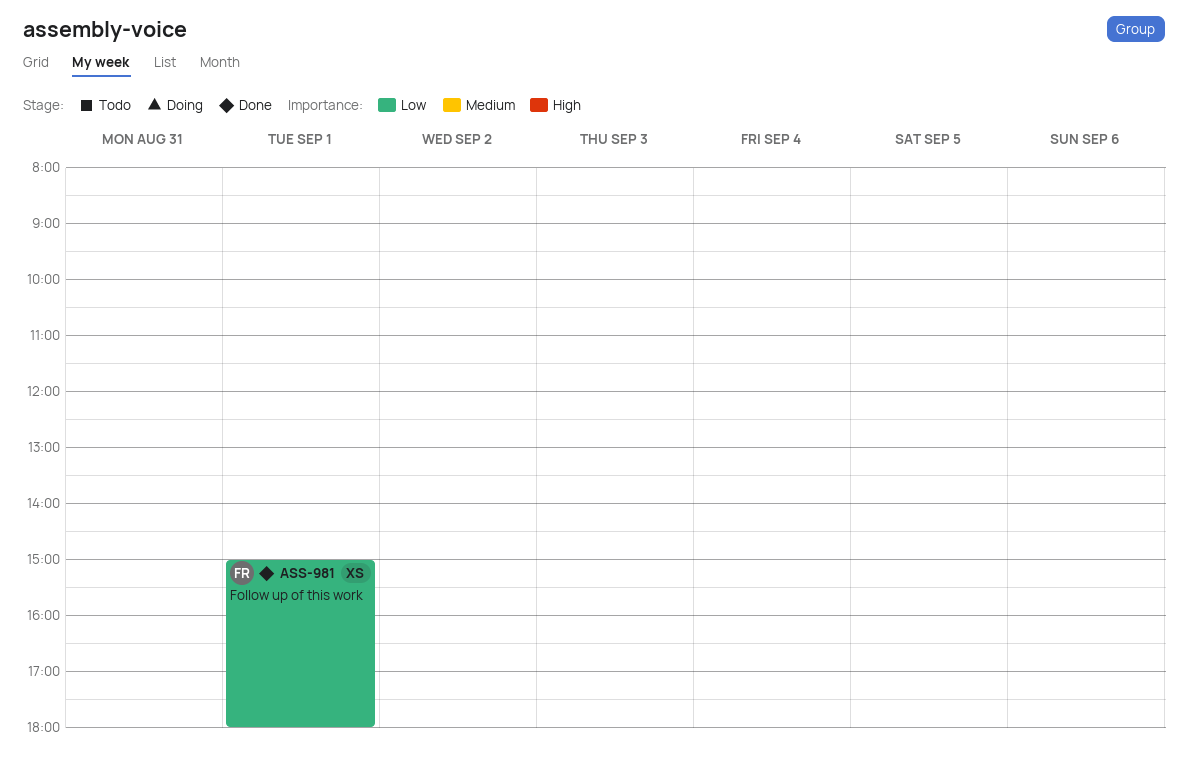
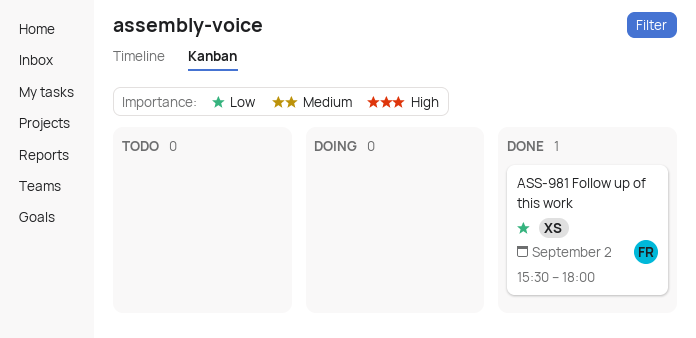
ASS-981, day: Sep 1 -> Sep 2
ASS-981, begins: 15:00 -> 15:30

